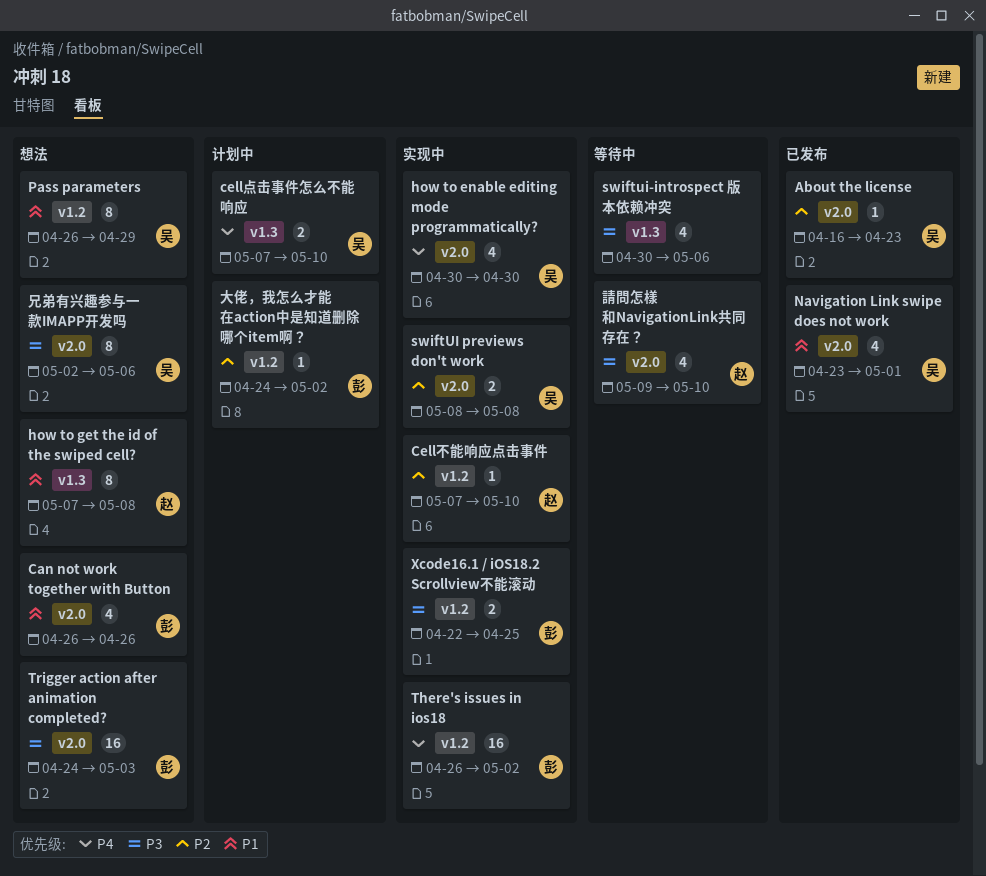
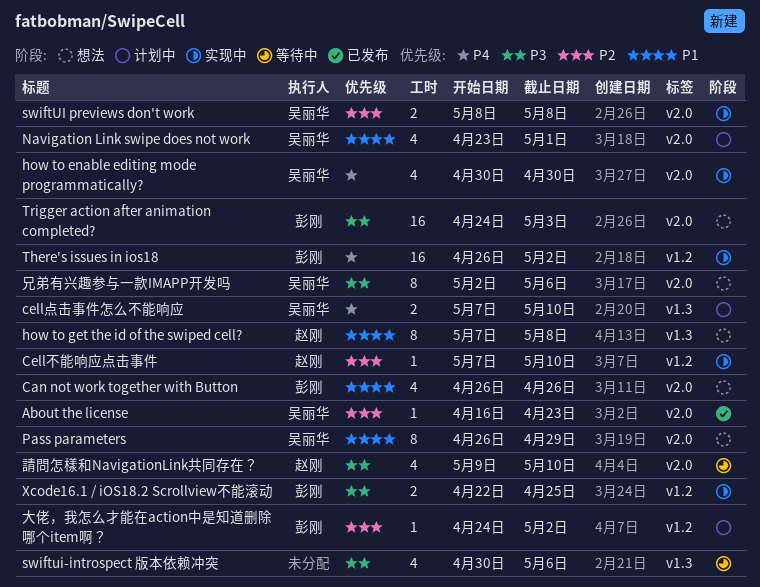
Navigation Link swipe does not work, status: 已发布 -> 计划中
Pass parameters, label: v1.2 -> v2.0

